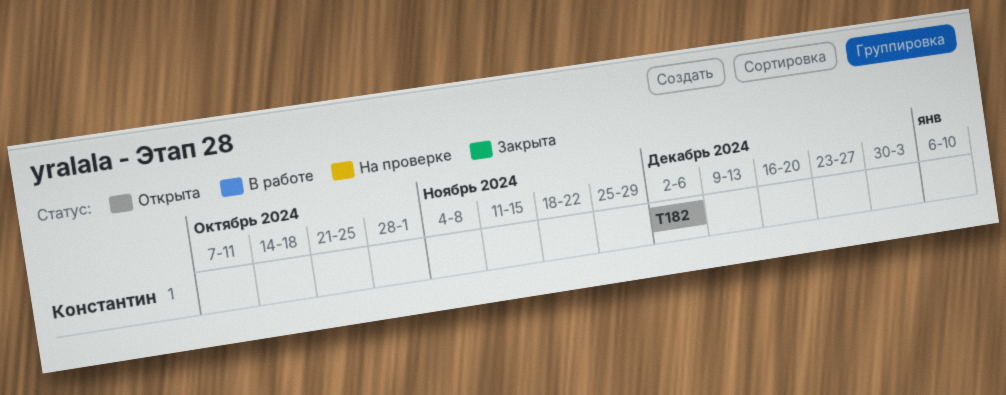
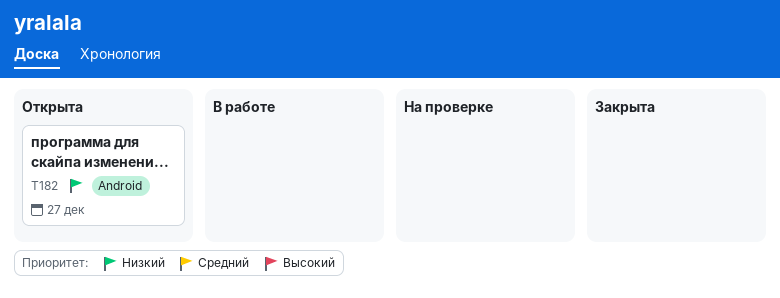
T182, due: Dec 6 -> Dec 27

